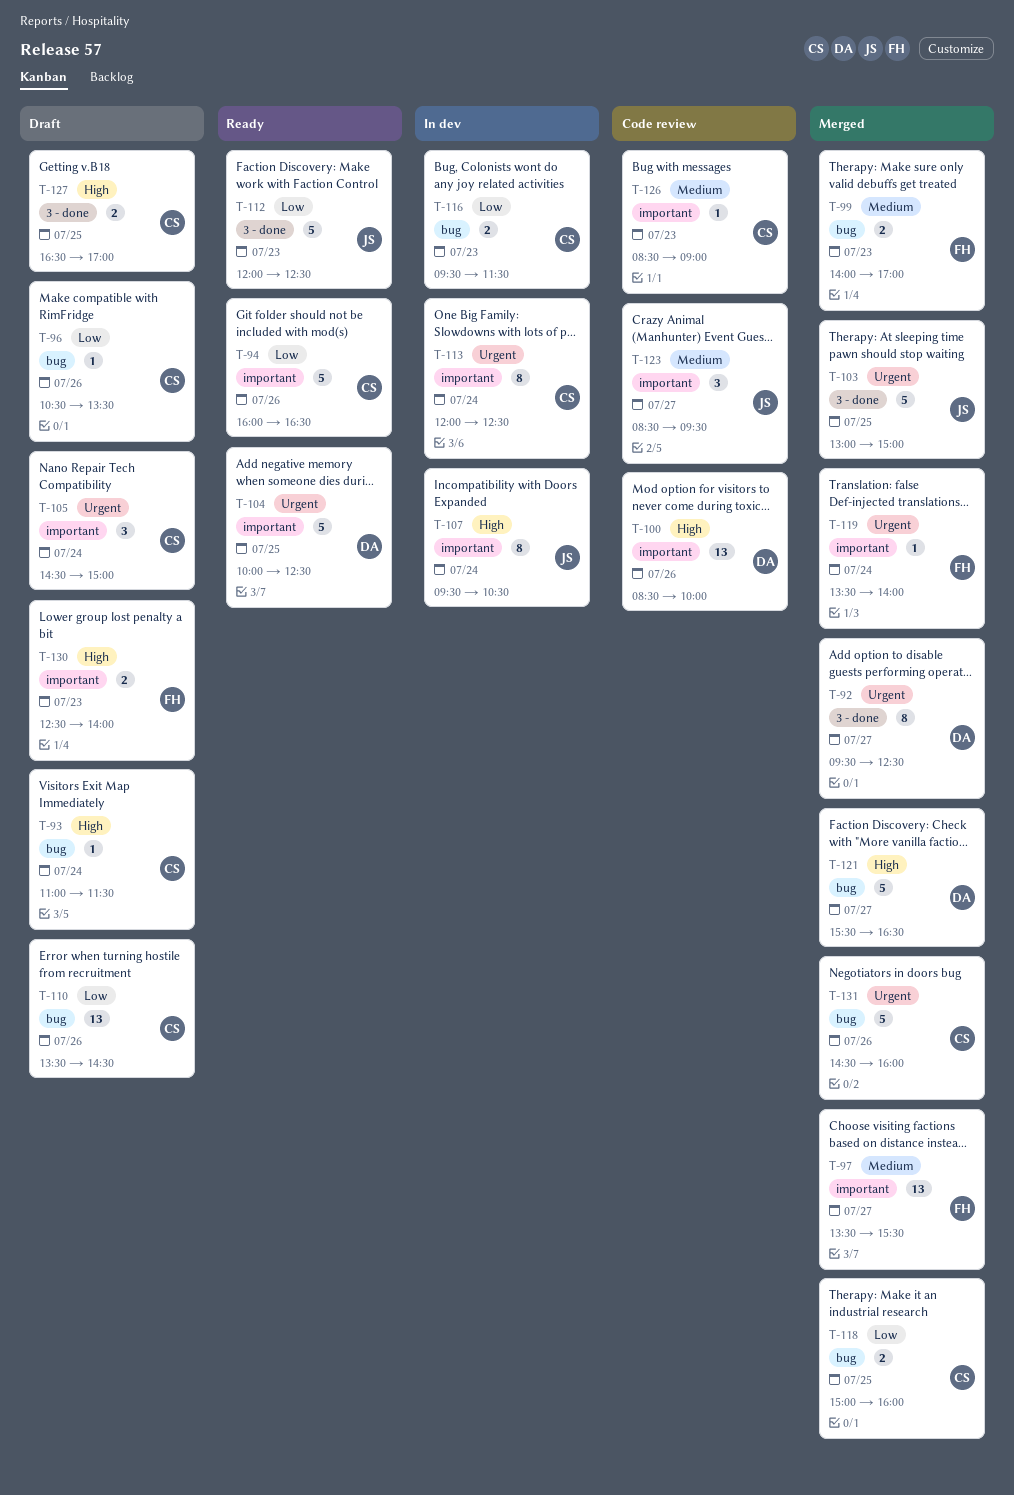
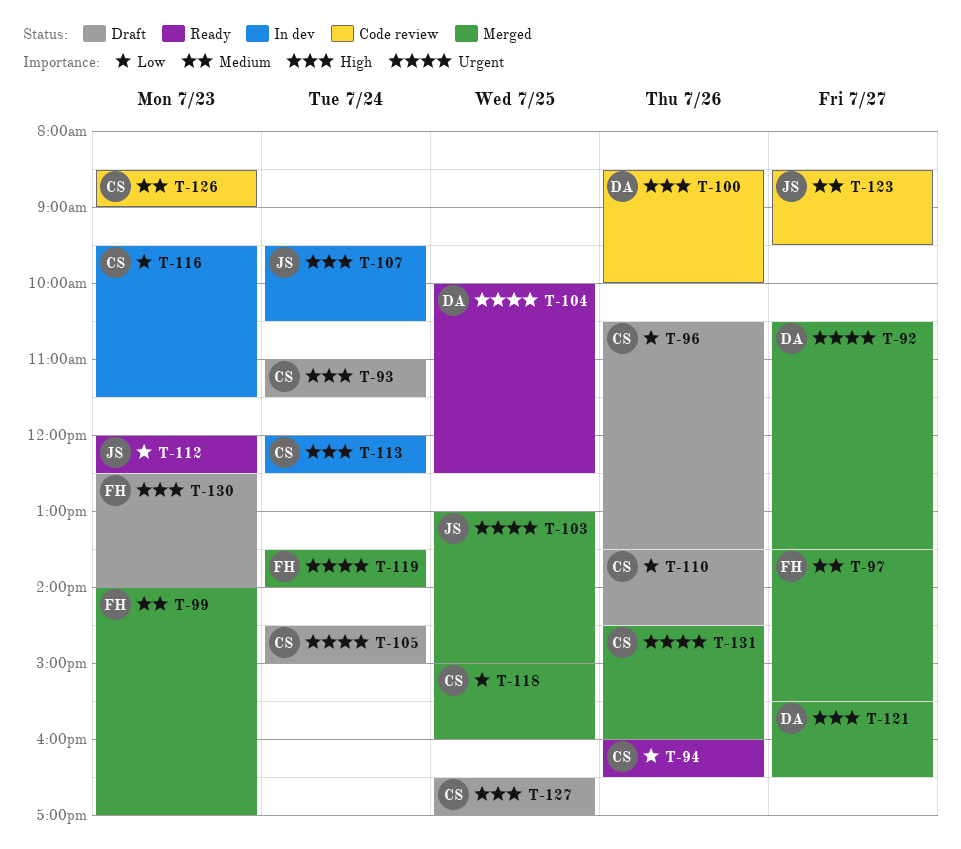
T-92, begins: 09:30 -> 10:30
T-92, ends: 12:30 -> 13:30
T-113, priority: Urgent -> High

